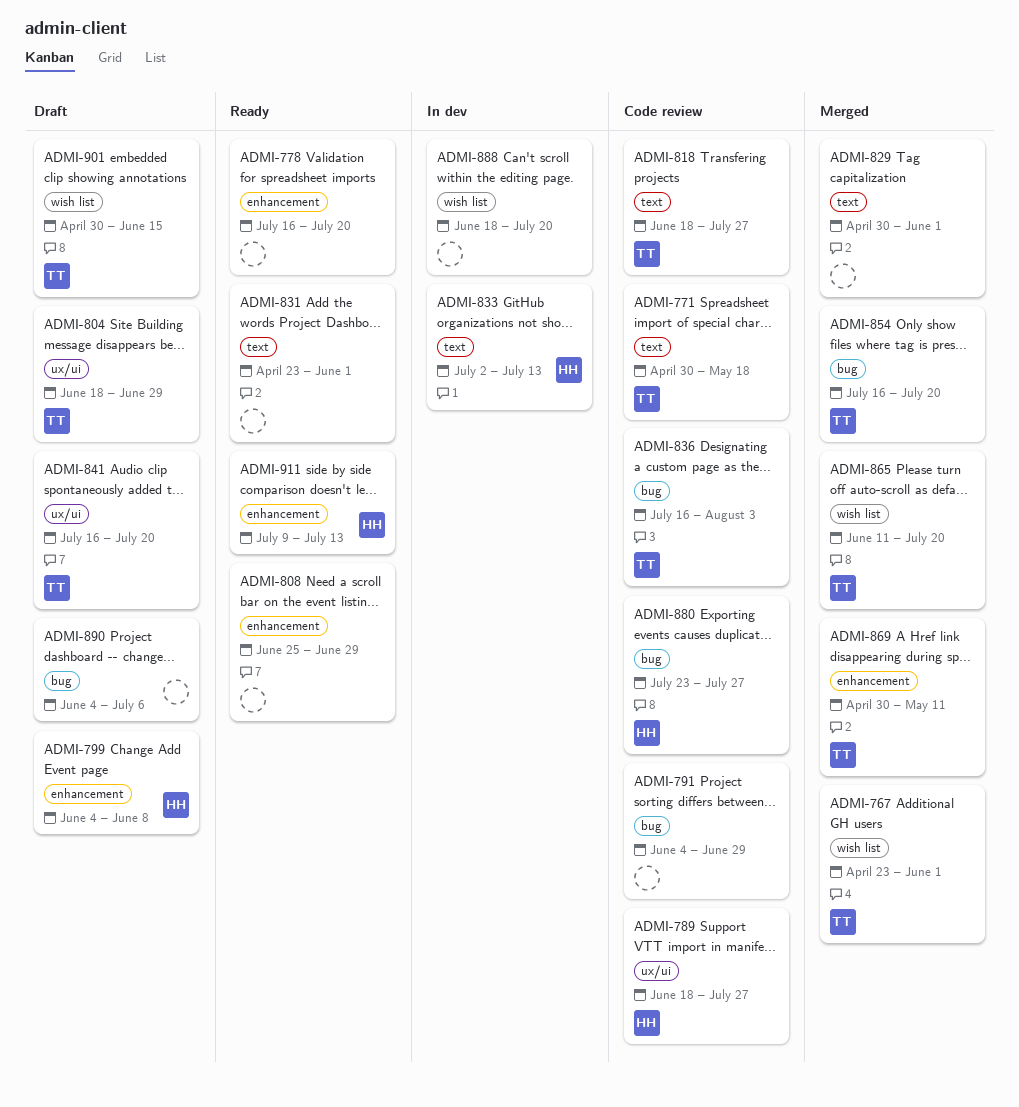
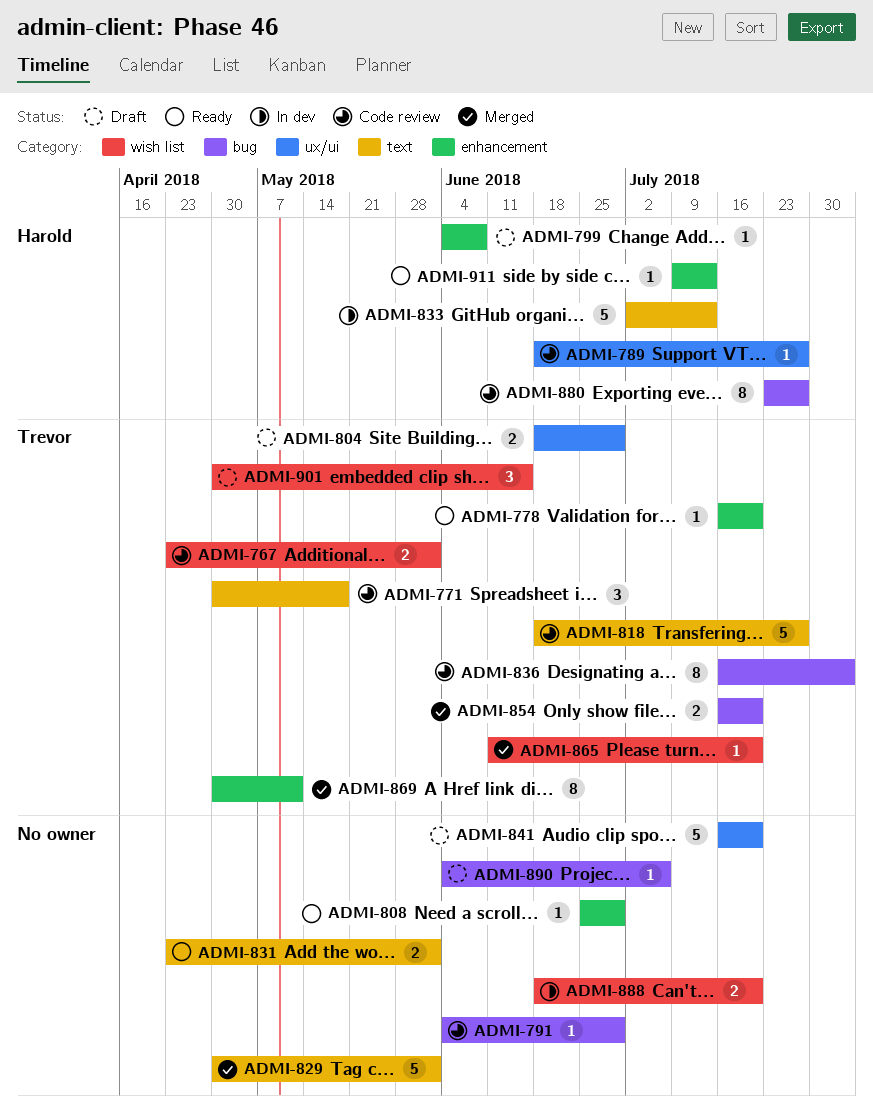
ADMI-767, status: Merged -> Code review
ADMI-778, owner: none -> Trevor
ADMI-841, owner: Trevor -> none

